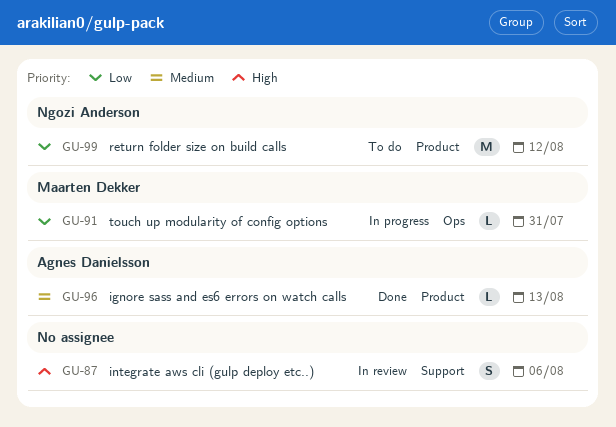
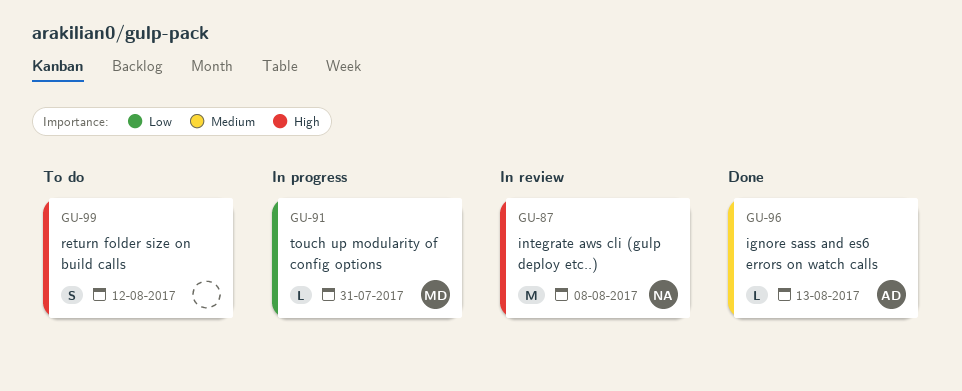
GU-87, owner: none -> Ngozi Anderson
GU-87, estimate: S -> M
GU-87, due: Aug 6 -> Aug 8
GU-99, owner: Ngozi Anderson -> none
GU-99, priority: Low -> High
GU-99, estimate: M -> S

